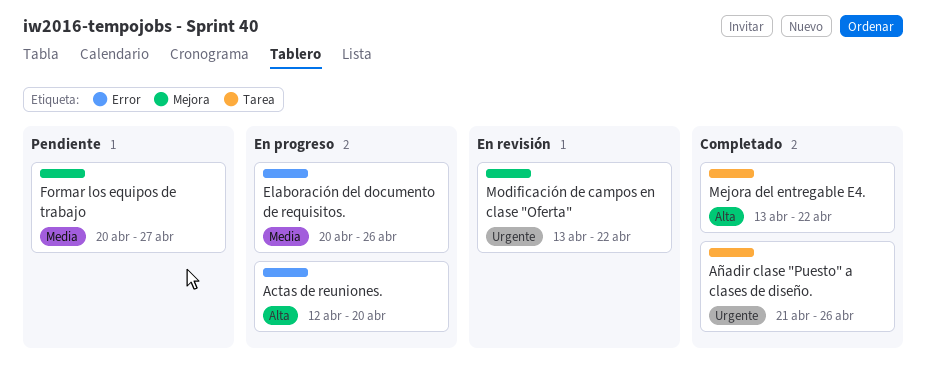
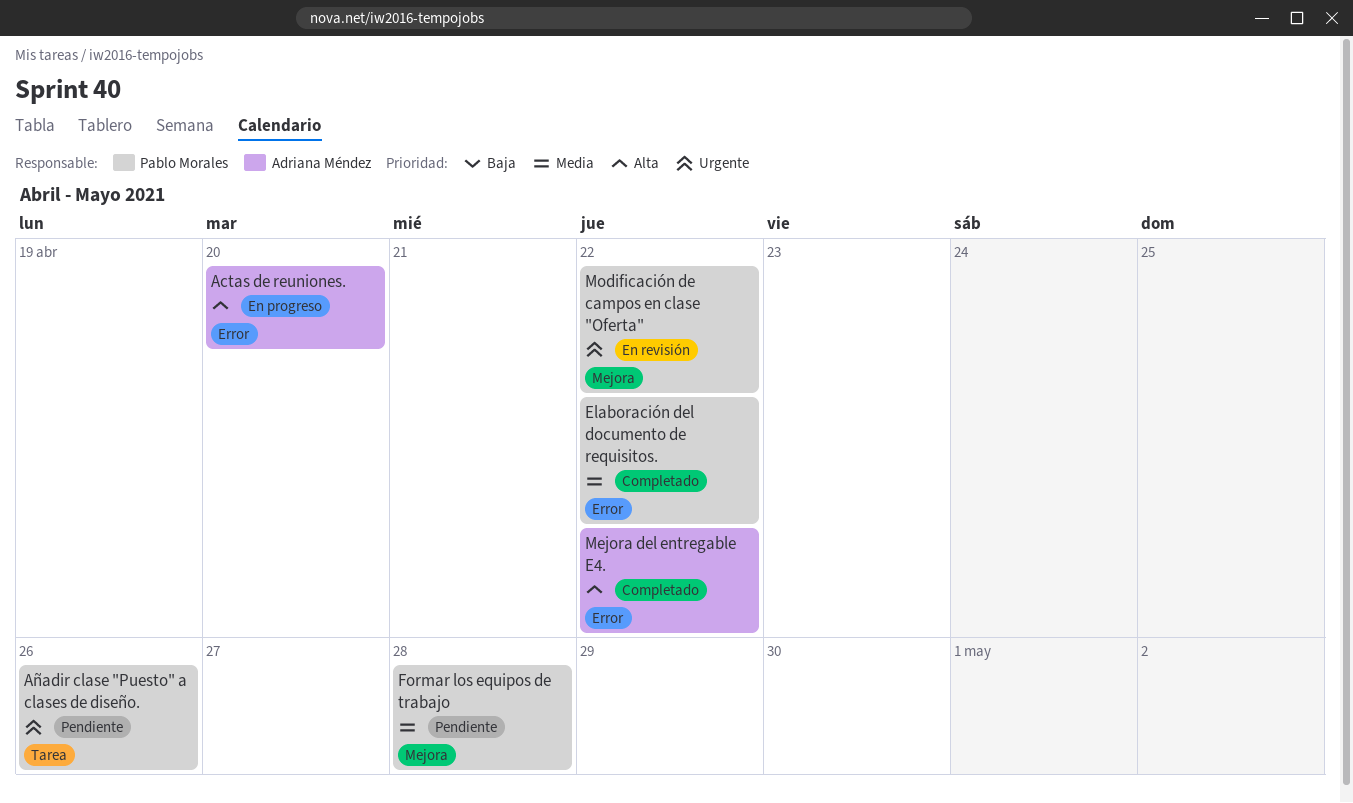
Añadir clase "Puesto" a clases de diseño., status: Completado -> Pendiente
Elaboración del documento de requisitos., status: En progreso -> Completado
Elaboración del documento de requisitos., due: Apr 26 -> Apr 22
Formar los equipos de trabajo, due: Apr 27 -> Apr 28
Mejora del entregable E4., label: Tarea -> Error

